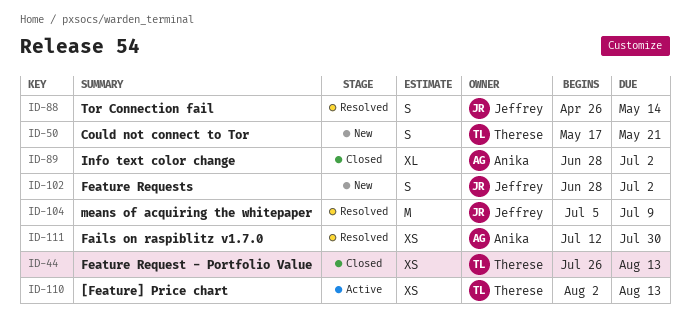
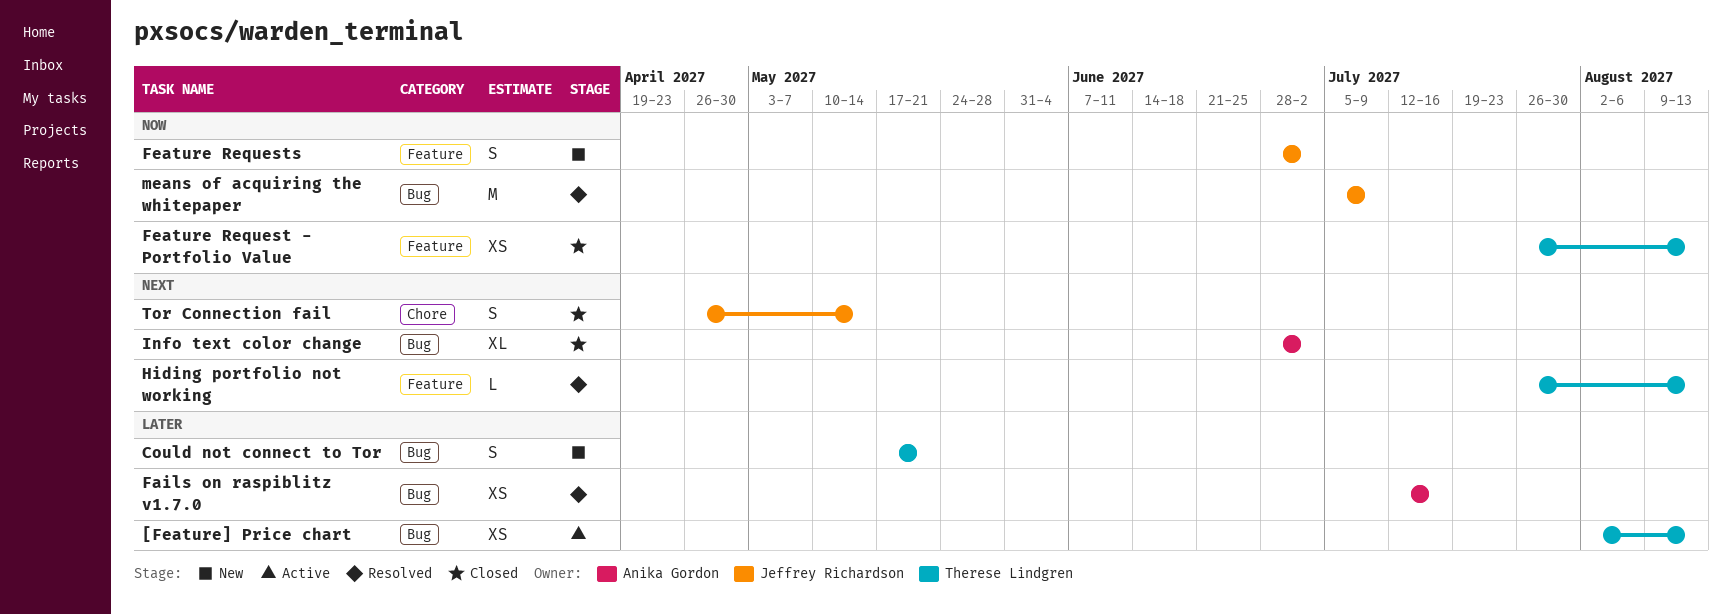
Fails on raspiblitz v1.7.0, due: Jul 30 -> Jul 16
Hiding portfolio not working: none -> present
Tor Connection fail, status: Resolved -> Closed

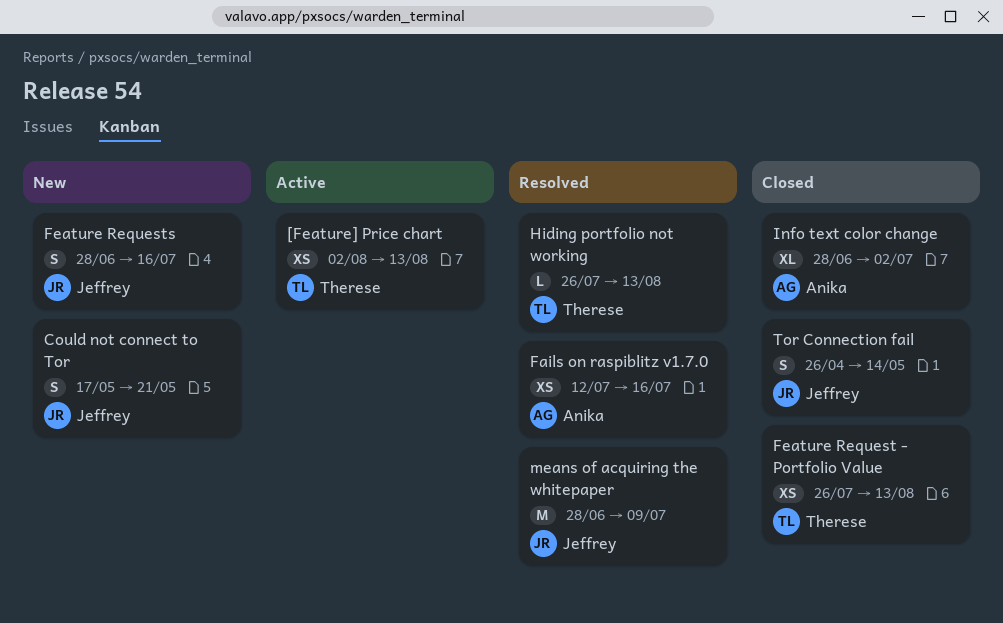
Could not connect to Tor, owner: Therese Lindgren -> Jeffrey Richardson
Feature Requests, due: Jul 2 -> Jul 16
means of acquiring the whitepaper, start: Jul 5 -> Jun 28

